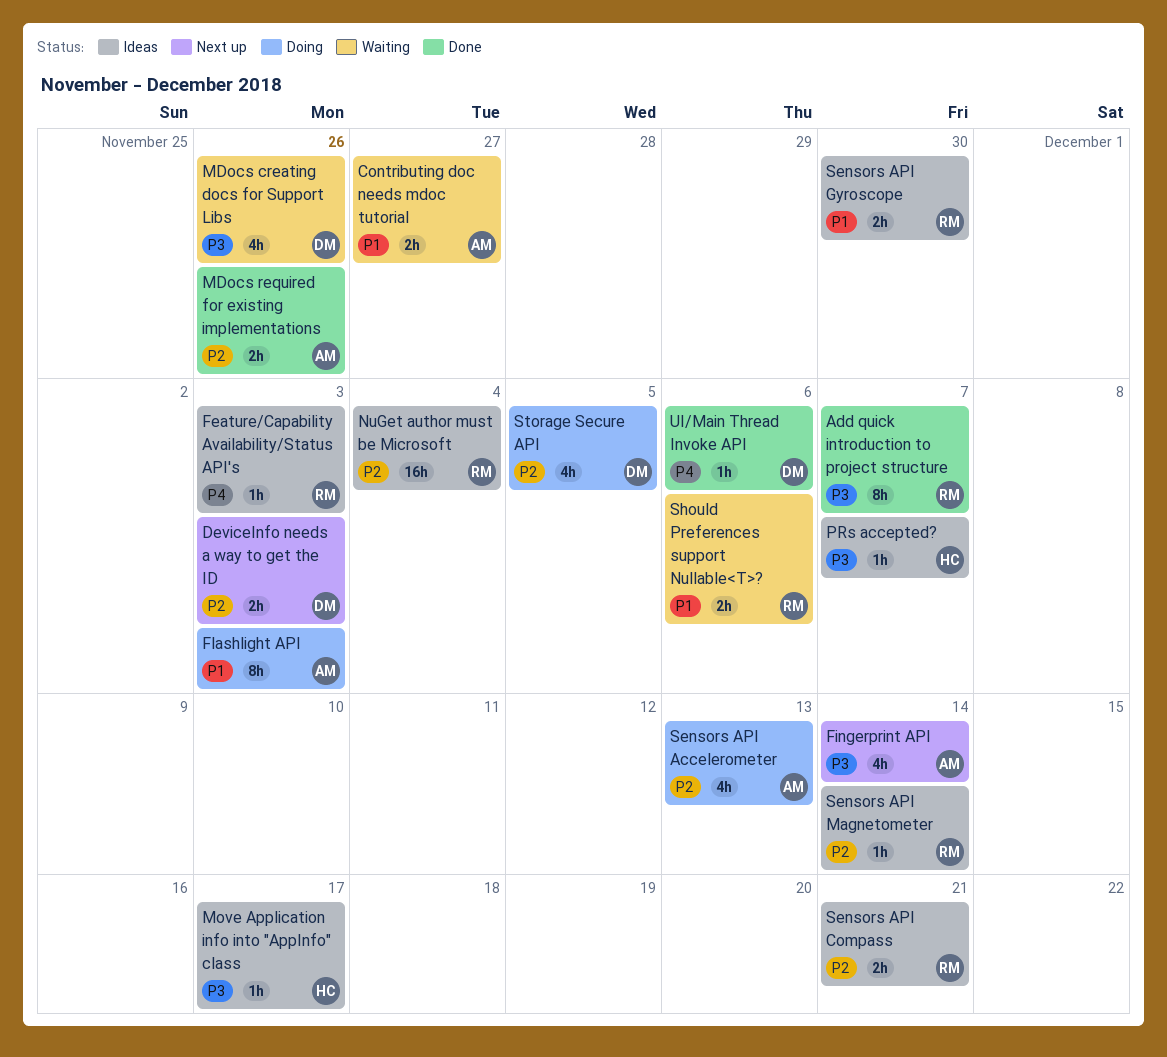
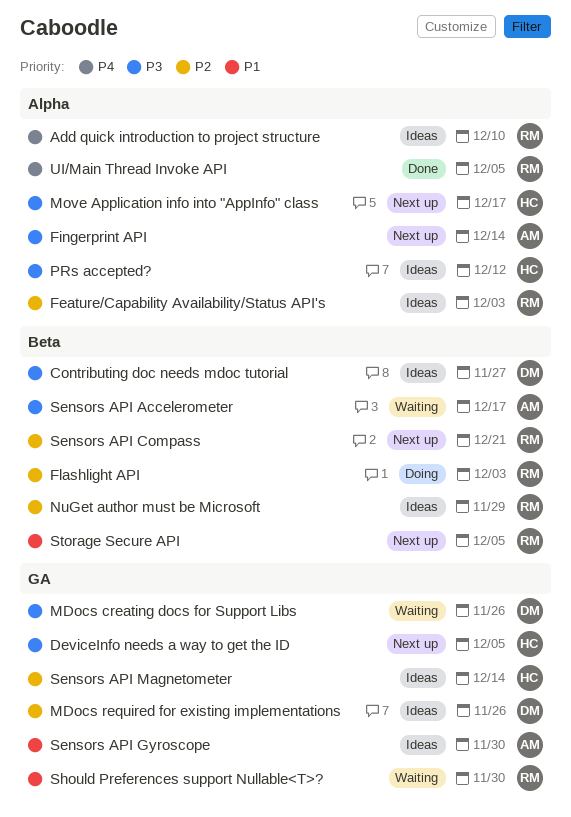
Add quick introduction to project structure, status: Done -> Ideas
Add quick introduction to project structure, priority: P3 -> P4
Add quick introduction to project structure, due: Dec 7 -> Dec 10
Contributing doc needs mdoc tutorial, status: Waiting -> Ideas
Contributing doc needs mdoc tutorial, owner: AM -> DM
Contributing doc needs mdoc tutorial, priority: P1 -> P3
DeviceInfo needs a way to get the ID, owner: DM -> HC
DeviceInfo needs a way to get the ID, priority: P2 -> P3
DeviceInfo needs a way to get the ID, due: Dec 3 -> Dec 5
Feature/Capability Availability/Status API's, priority: P4 -> P2
Flashlight API, owner: AM -> RM
Flashlight API, priority: P1 -> P2
MDocs required for existing implementations, status: Done -> Ideas
MDocs required for existing implementations, owner: AM -> DM
Move Application info into "AppInfo" class, status: Ideas -> Next up
NuGet author must be Microsoft, due: Dec 4 -> Nov 29
PRs accepted?, due: Dec 7 -> Dec 12
Sensors API Accelerometer, status: Doing -> Waiting
Sensors API Accelerometer, priority: P2 -> P3
Sensors API Accelerometer, due: Dec 13 -> Dec 17
Sensors API Compass, status: Ideas -> Next up
Sensors API Gyroscope, owner: RM -> AM
Sensors API Magnetometer, owner: RM -> HC
Should Preferences support Nullable<T>?, due: Dec 6 -> Nov 30
Storage Secure API, status: Doing -> Next up
Storage Secure API, owner: DM -> RM
Storage Secure API, priority: P2 -> P1
UI/Main Thread Invoke API, owner: DM -> RM
UI/Main Thread Invoke API, due: Dec 6 -> Dec 5

